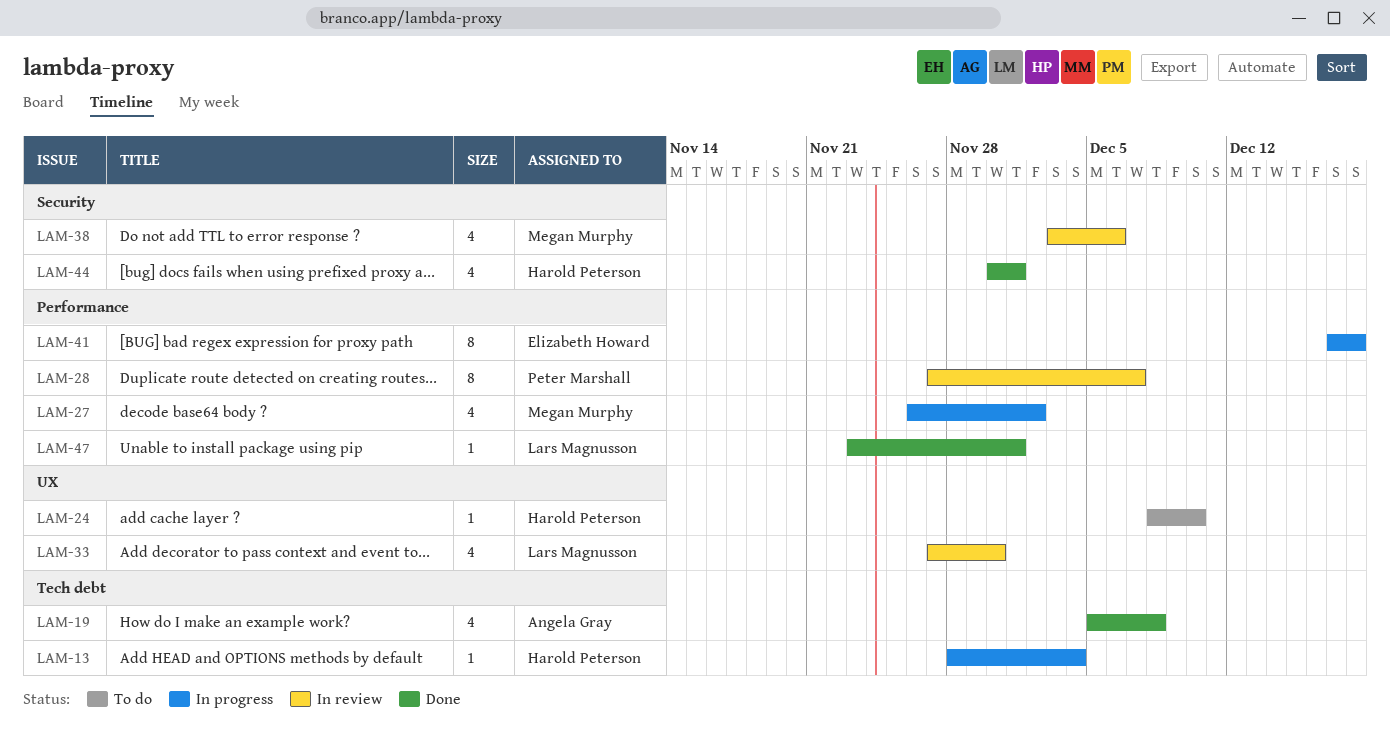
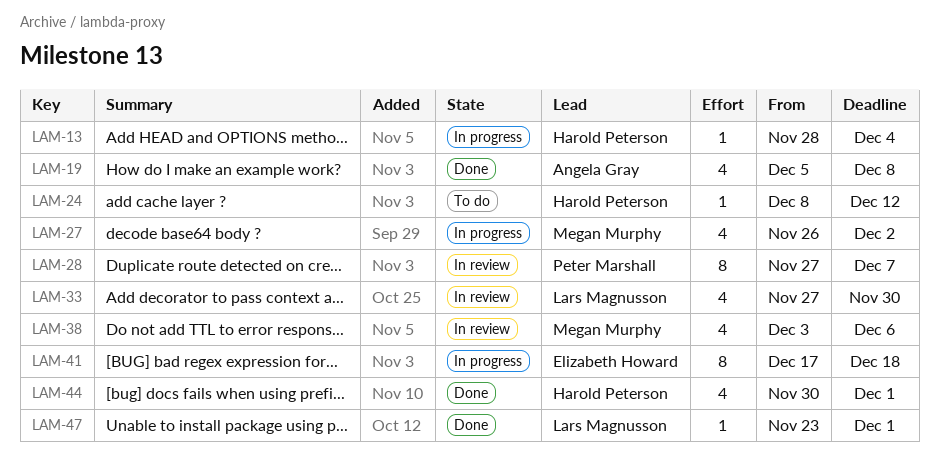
LAM-24, due: Dec 10 -> Dec 12

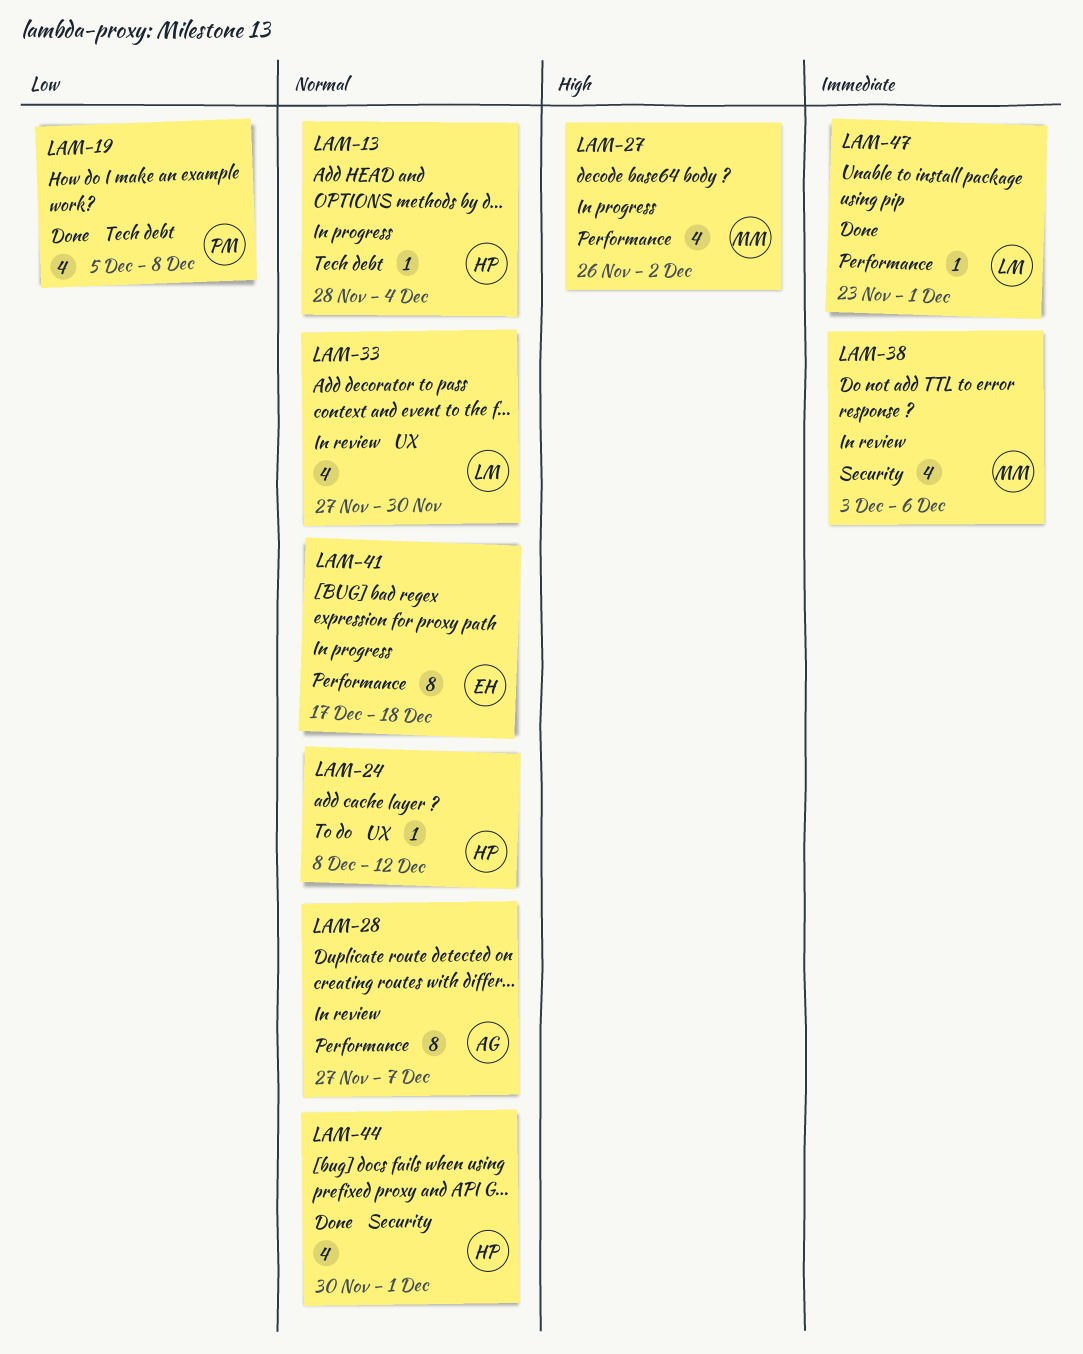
LAM-19, owner: Angela Gray -> Peter Marshall
LAM-28, owner: Peter Marshall -> Angela Gray

